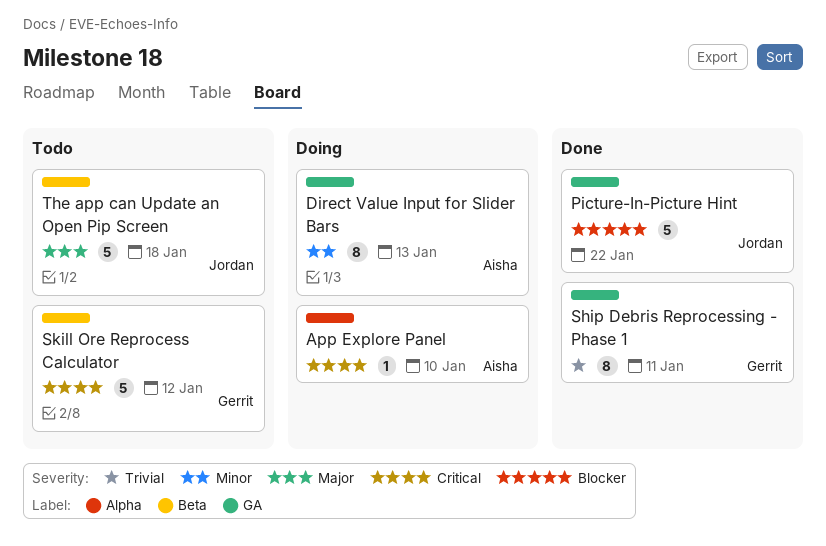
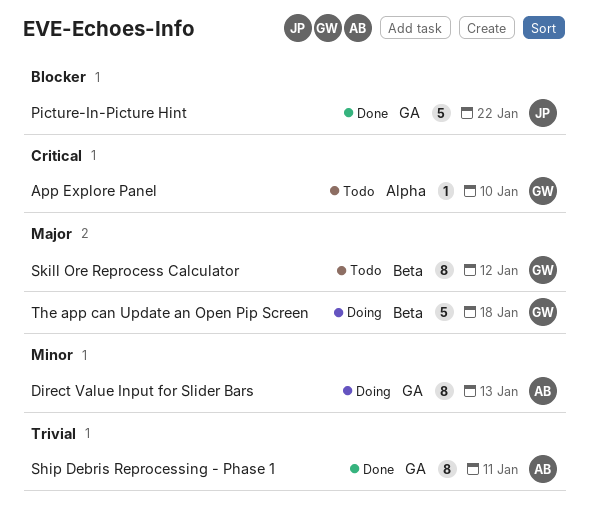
App Explore Panel, status: Doing -> Todo
App Explore Panel, owner: Aisha -> Gerrit
Ship Debris Reprocessing - Phase 1, owner: Gerrit -> Aisha
Skill Ore Reprocess Calculator, priority: Critical -> Major
Skill Ore Reprocess Calculator, estimate: 5 -> 8
The app can Update an Open Pip Screen, status: Todo -> Doing
The app can Update an Open Pip Screen, owner: Jordan -> Gerrit

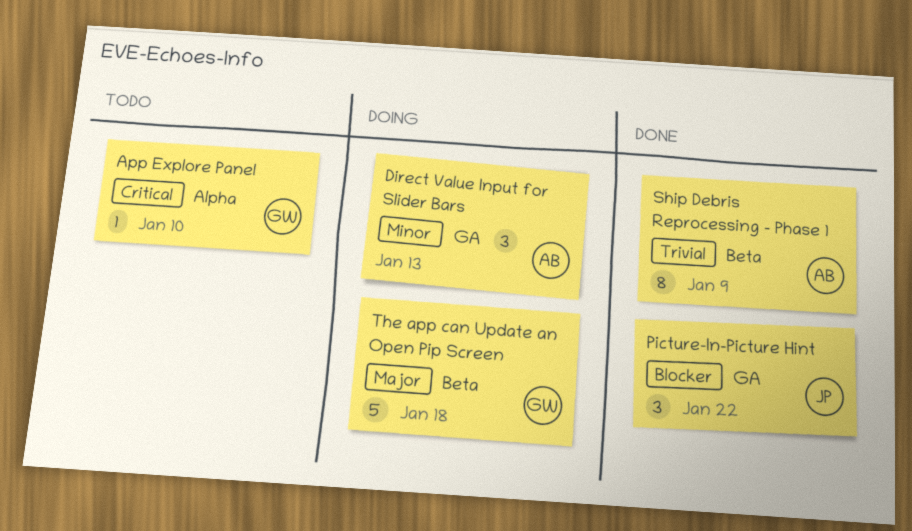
Direct Value Input for Slider Bars, estimate: 8 -> 3
Picture-In-Picture Hint, estimate: 5 -> 3
Ship Debris Reprocessing - Phase 1, label: GA -> Beta
Ship Debris Reprocessing - Phase 1, due: Jan 11 -> Jan 9
Skill Ore Reprocess Calculator: present -> none

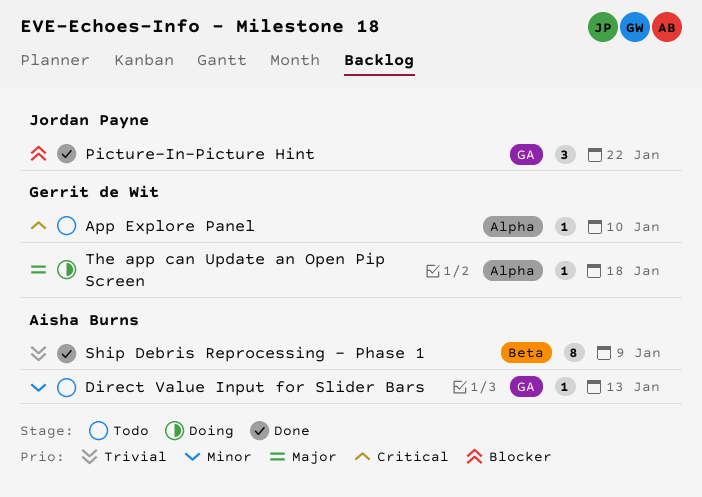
Direct Value Input for Slider Bars, status: Doing -> Todo
Direct Value Input for Slider Bars, estimate: 3 -> 1
The app can Update an Open Pip Screen, label: Beta -> Alpha
The app can Update an Open Pip Screen, estimate: 5 -> 1

